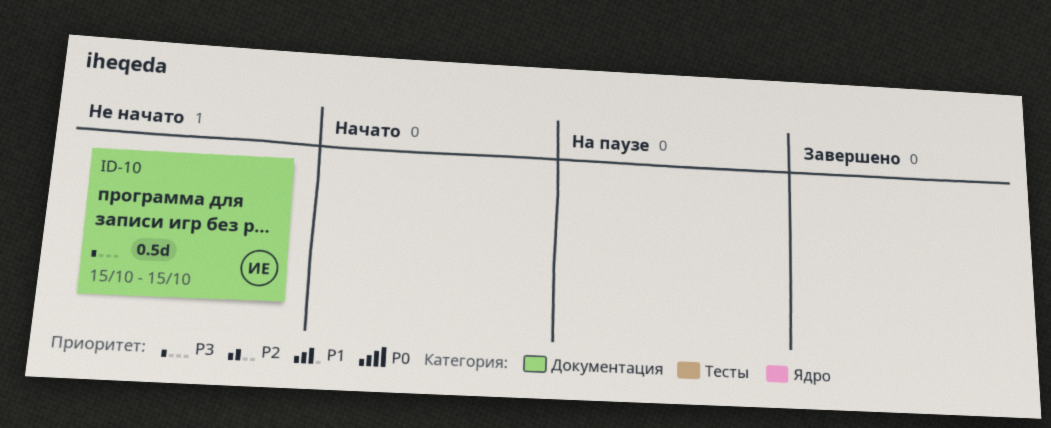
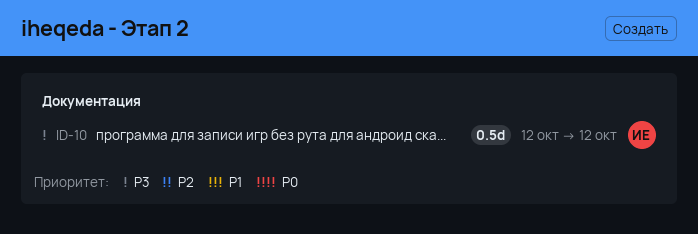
ID-10, start: Oct 15 -> Oct 12
ID-10, due: Oct 15 -> Oct 12

